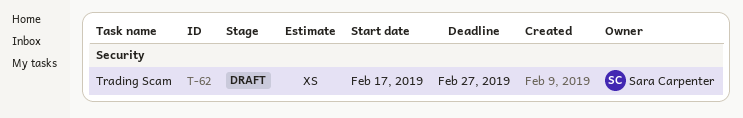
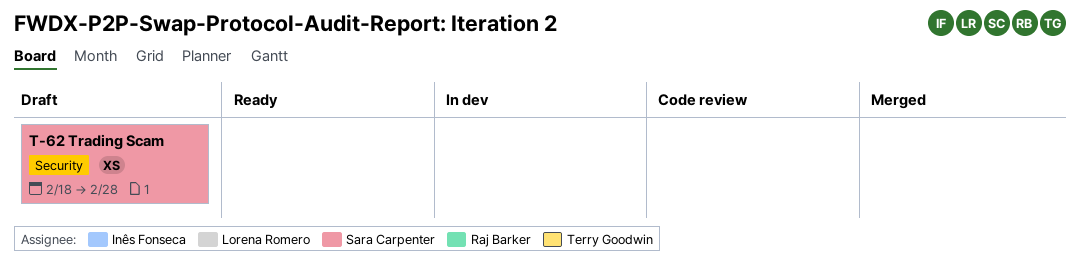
T-62, start: Feb 17 -> Feb 18
T-62, due: Feb 27 -> Feb 28

